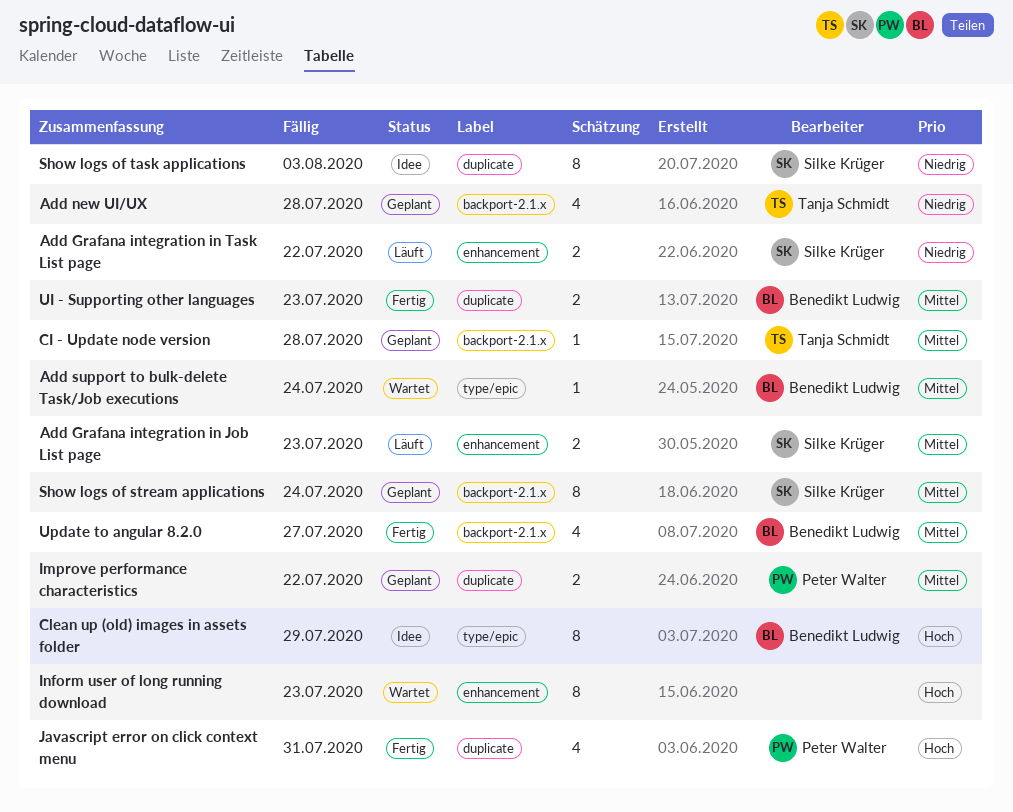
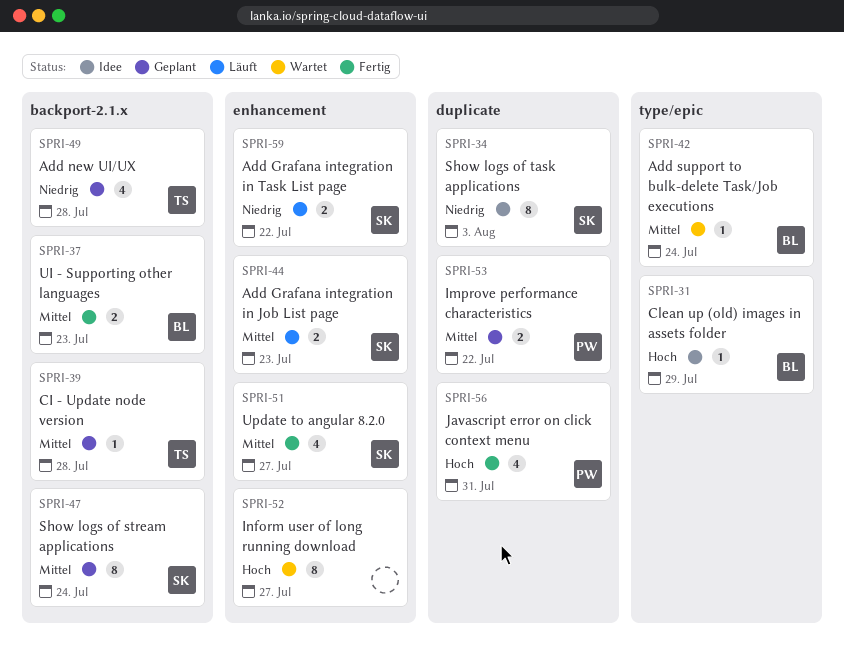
Clean up (old) images in assets folder, estimate: 8 -> 1
Inform user of long running download, due: Jul 23 -> Jul 27
UI - Supporting other languages, label: duplicate -> backport-2.1.x
Update to angular 8.2.0, owner: Benedikt Ludwig -> Silke Krüger
Update to angular 8.2.0, label: backport-2.1.x -> enhancement

